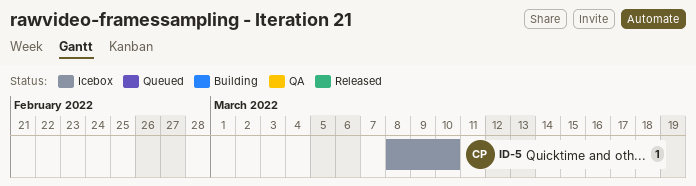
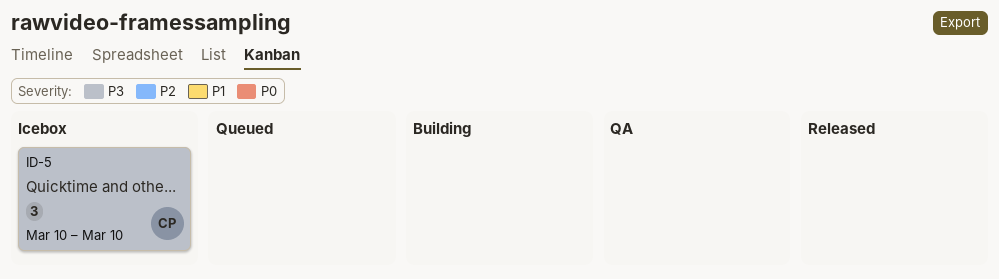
ID-5, estimate: 1 -> 3
ID-5, start: Mar 8 -> Mar 10

